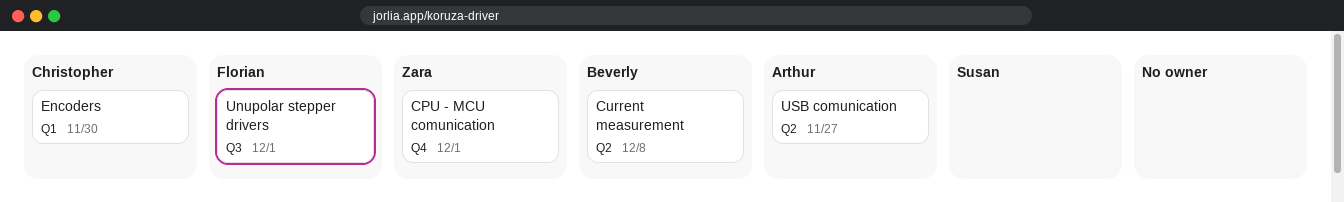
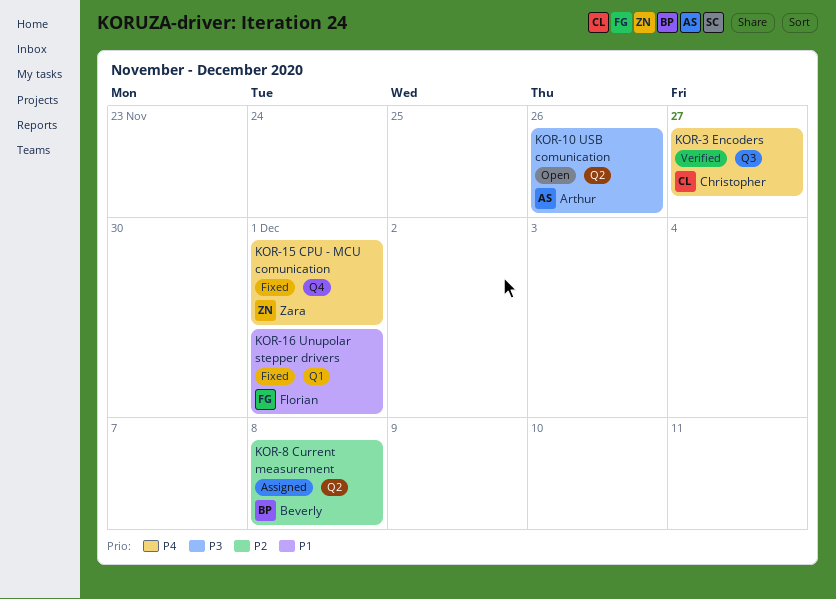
Encoders, label: Q1 -> Q3
Encoders, due: Nov 30 -> Nov 27
Unupolar stepper drivers, label: Q3 -> Q1
USB comunication, due: Nov 27 -> Nov 26

